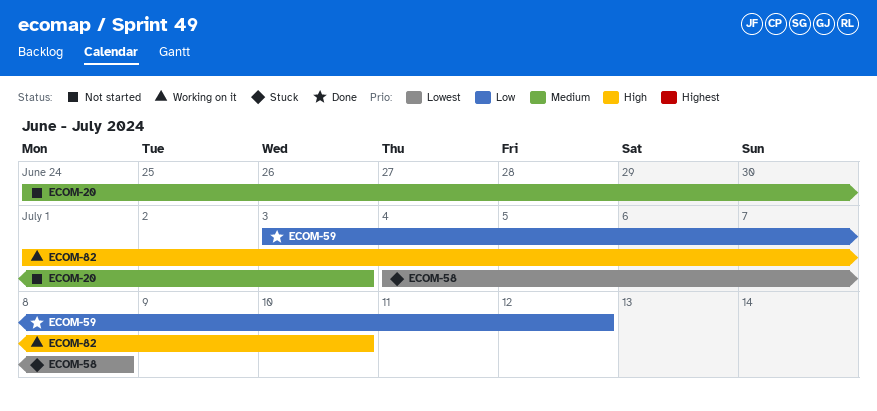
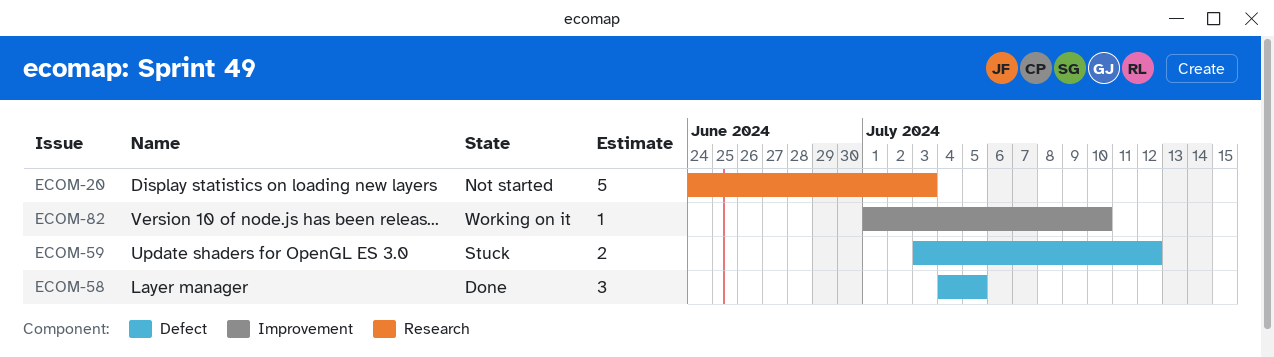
ECOM-58, status: Stuck -> Done
ECOM-58, due: Jul 8 -> Jul 5
ECOM-59, status: Done -> Stuck

